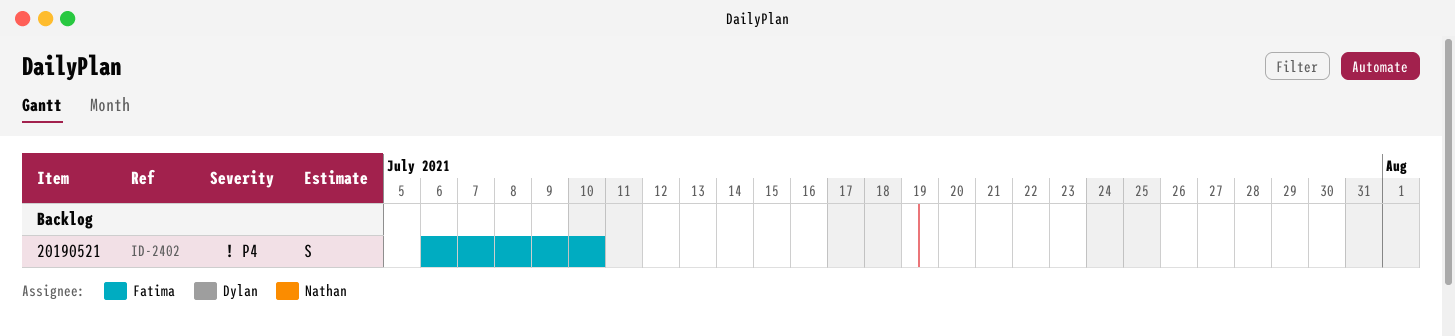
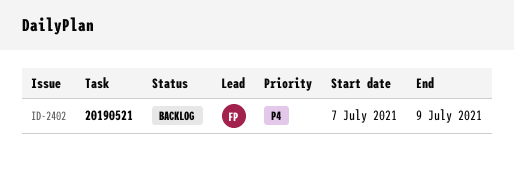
ID-2402, start: Jul 6 -> Jul 7
ID-2402, due: Jul 10 -> Jul 9

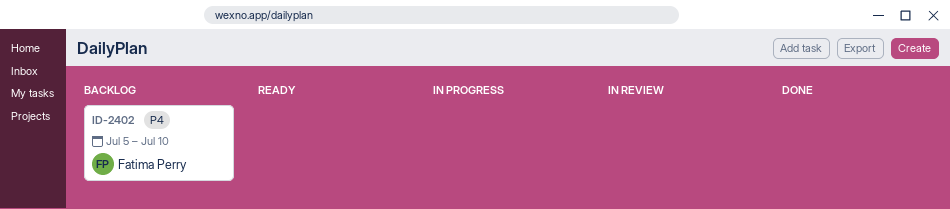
ID-2402, start: Jul 7 -> Jul 5
ID-2402, due: Jul 9 -> Jul 10

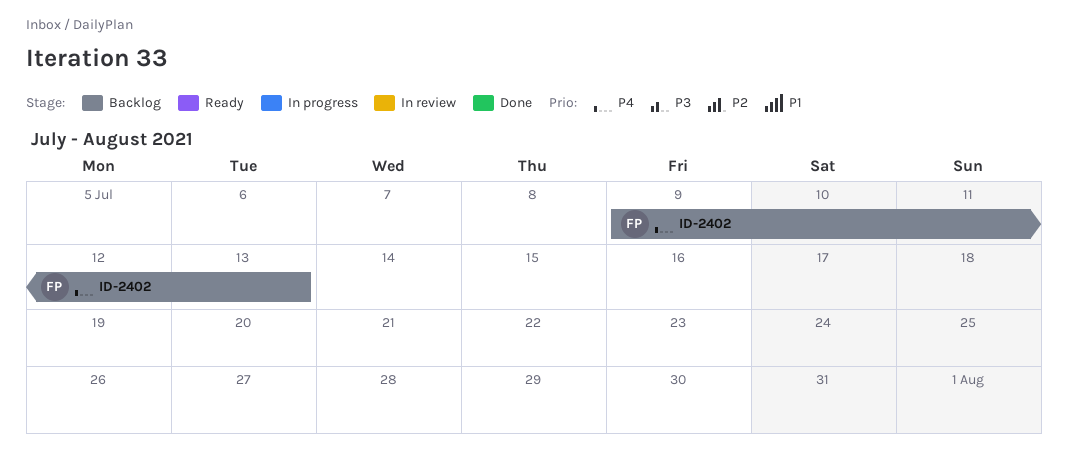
ID-2402, start: Jul 5 -> Jul 9
ID-2402, due: Jul 10 -> Jul 13

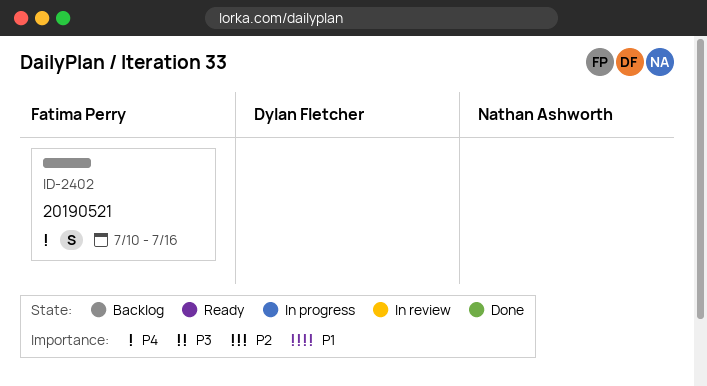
ID-2402, start: Jul 9 -> Jul 10
ID-2402, due: Jul 13 -> Jul 16

